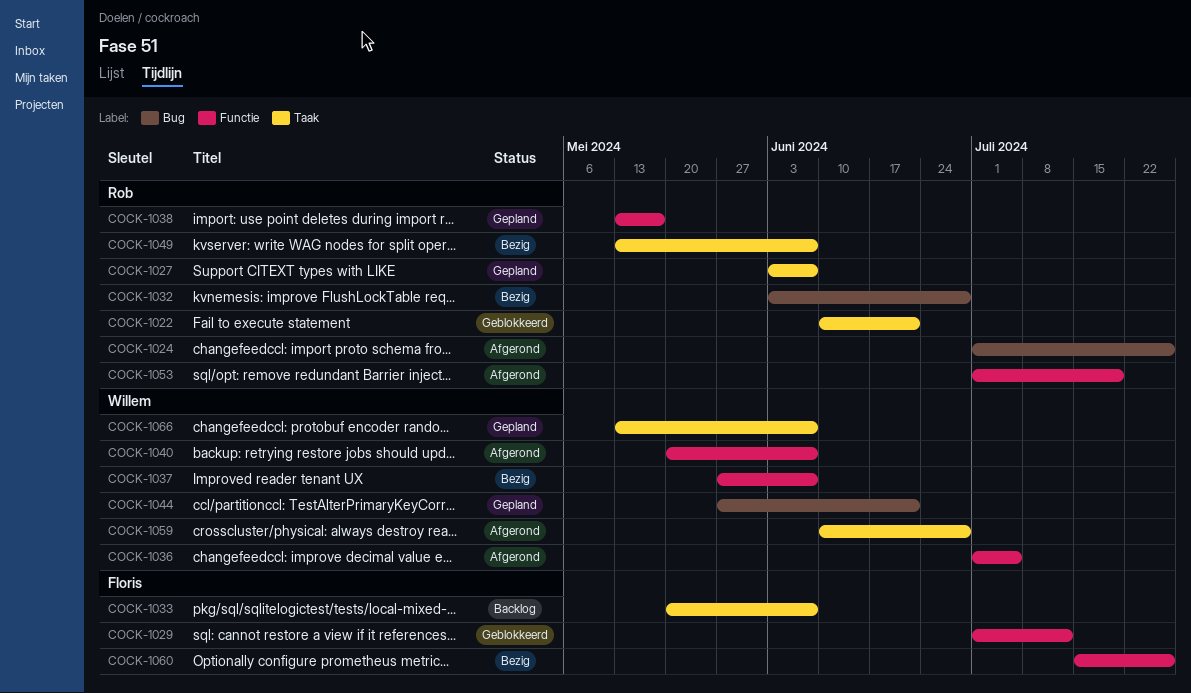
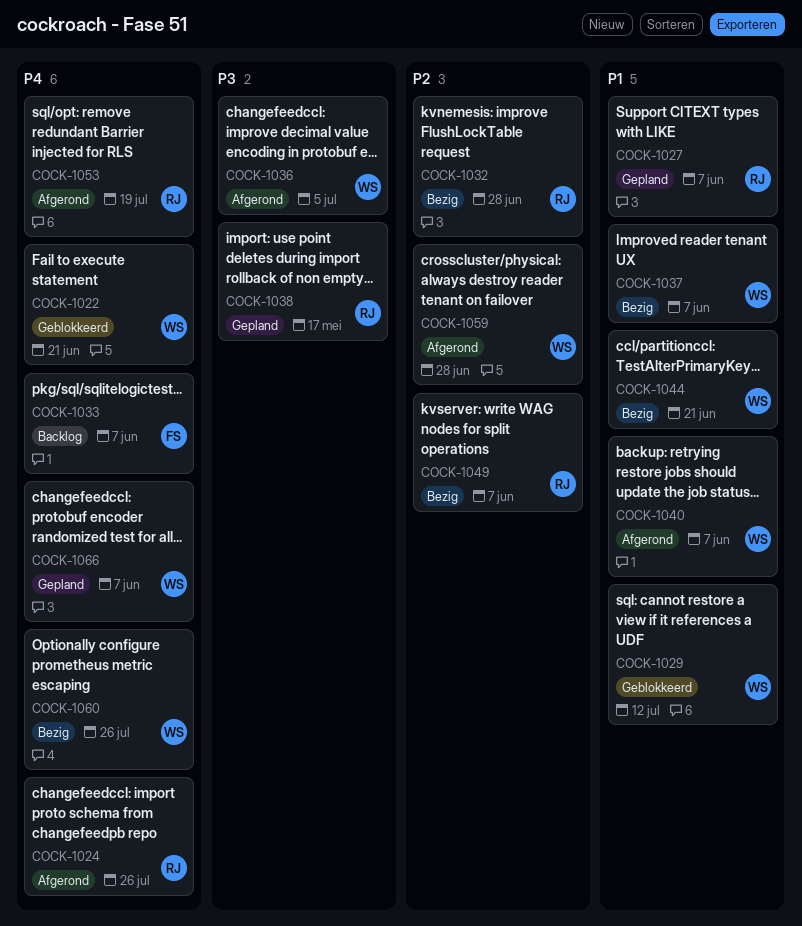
COCK-1022, owner: Rob -> Willem
COCK-1029, owner: Floris -> Willem
COCK-1044, status: Gepland -> Bezig
COCK-1060, owner: Floris -> Willem

